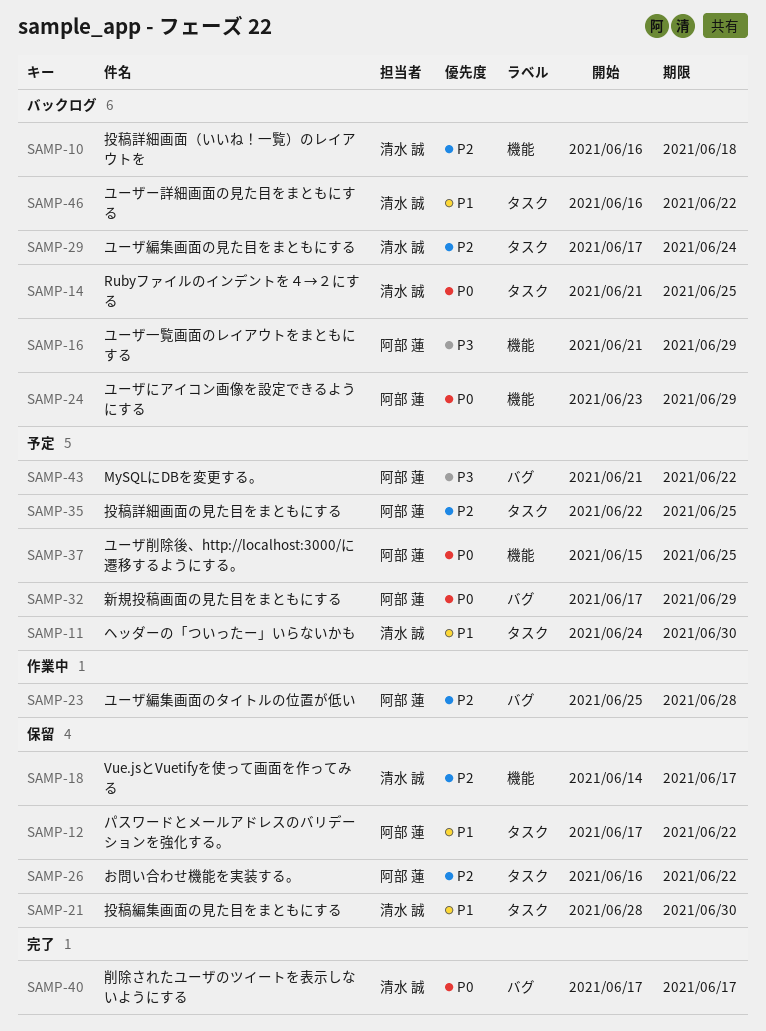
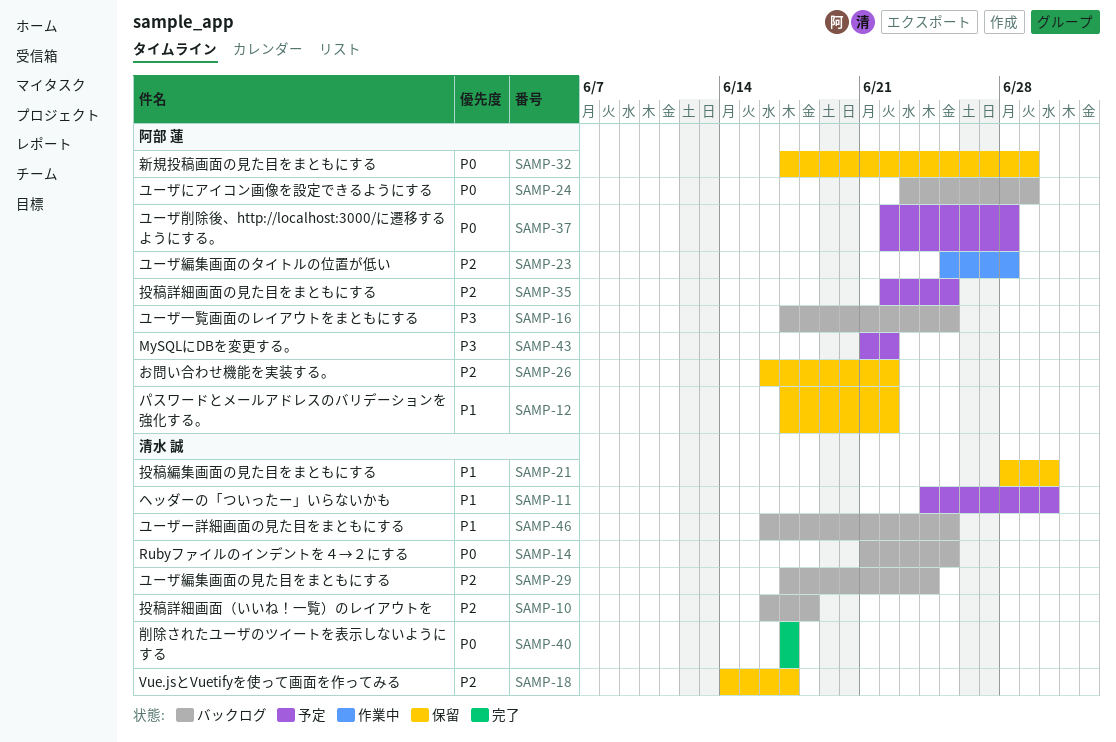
SAMP-16, start: Jun 21 -> Jun 17
SAMP-16, due: Jun 29 -> Jun 25
SAMP-32, status: 予定 -> 保留
SAMP-37, start: Jun 15 -> Jun 22
SAMP-37, due: Jun 25 -> Jun 28
SAMP-46, due: Jun 22 -> Jun 25

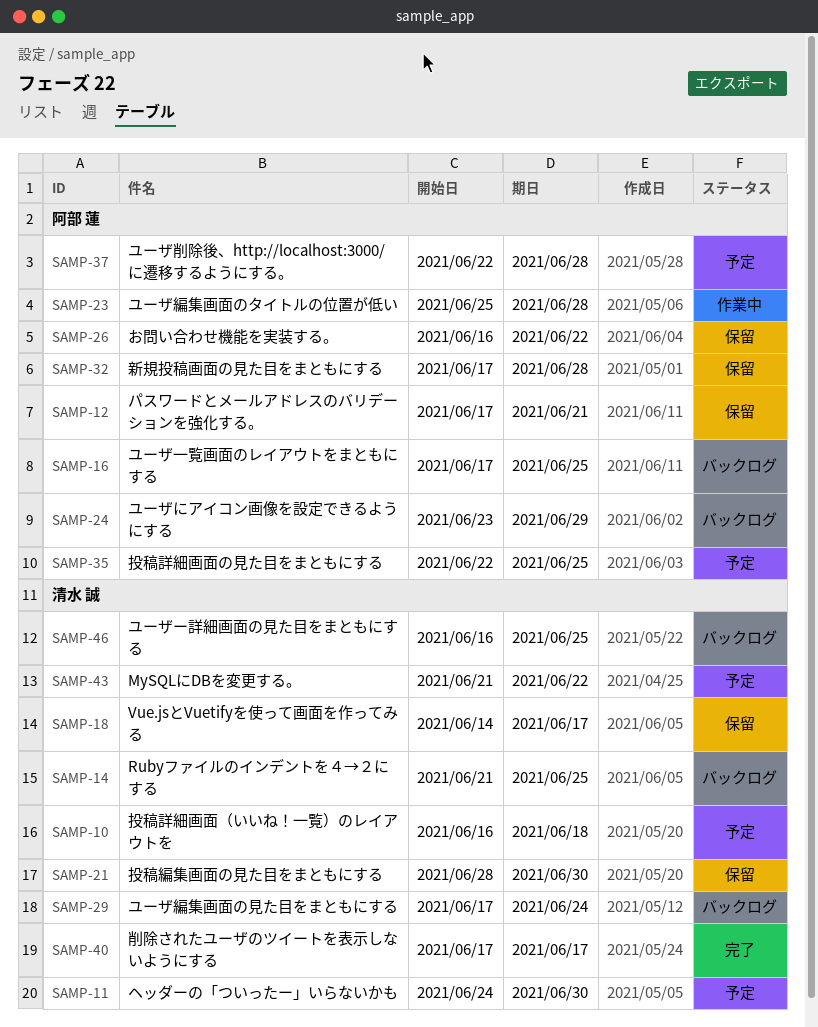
SAMP-10, status: バックログ -> 予定
SAMP-12, due: Jun 22 -> Jun 21
SAMP-32, due: Jun 29 -> Jun 28
SAMP-43, owner: 阿部 蓮 -> 清水 誠

